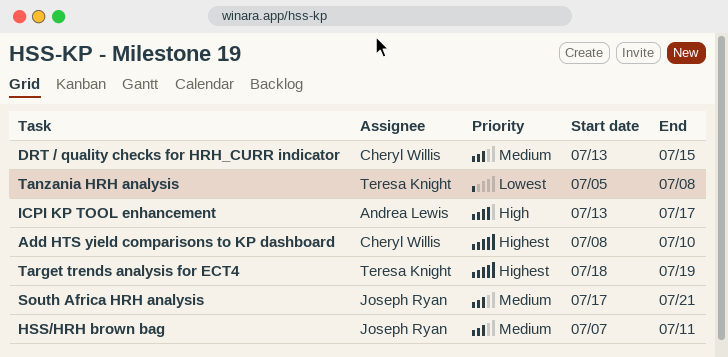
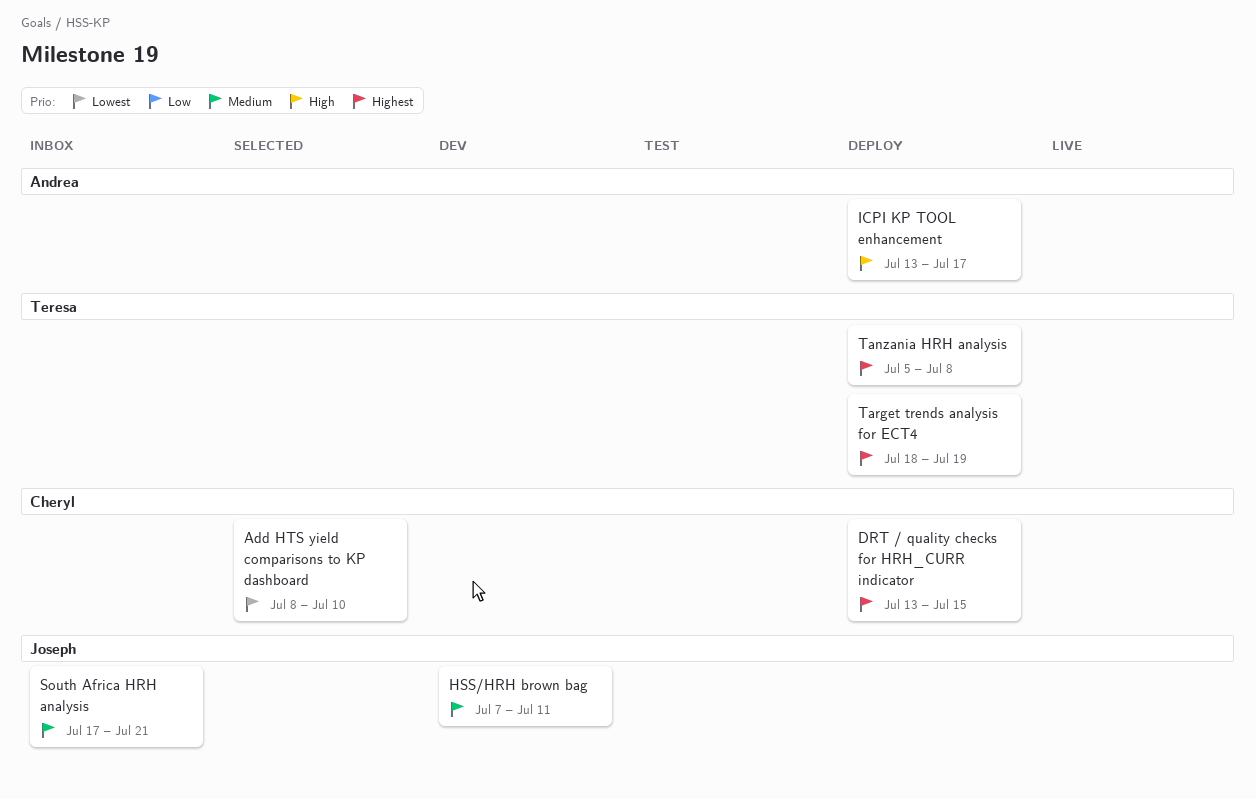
Add HTS yield comparisons to KP dashboard, priority: Highest -> Lowest
DRT / quality checks for HRH_CURR indicator, priority: Medium -> Highest
Tanzania HRH analysis, priority: Lowest -> Highest

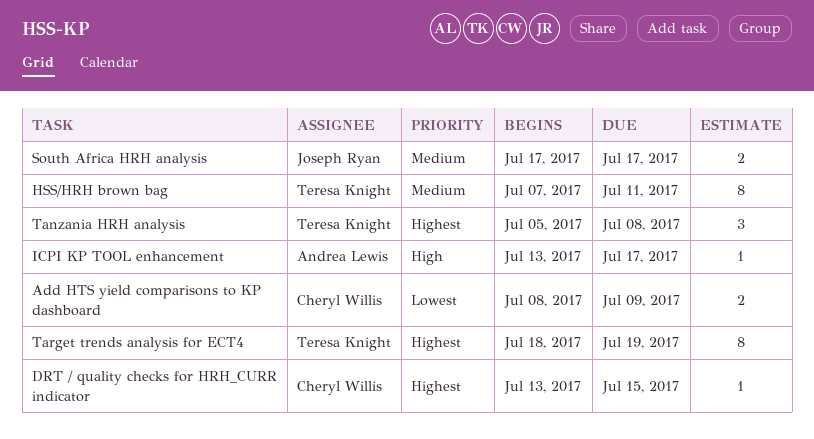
Add HTS yield comparisons to KP dashboard, due: Jul 10 -> Jul 9
HSS/HRH brown bag, owner: Joseph Ryan -> Teresa Knight
South Africa HRH analysis, due: Jul 21 -> Jul 17

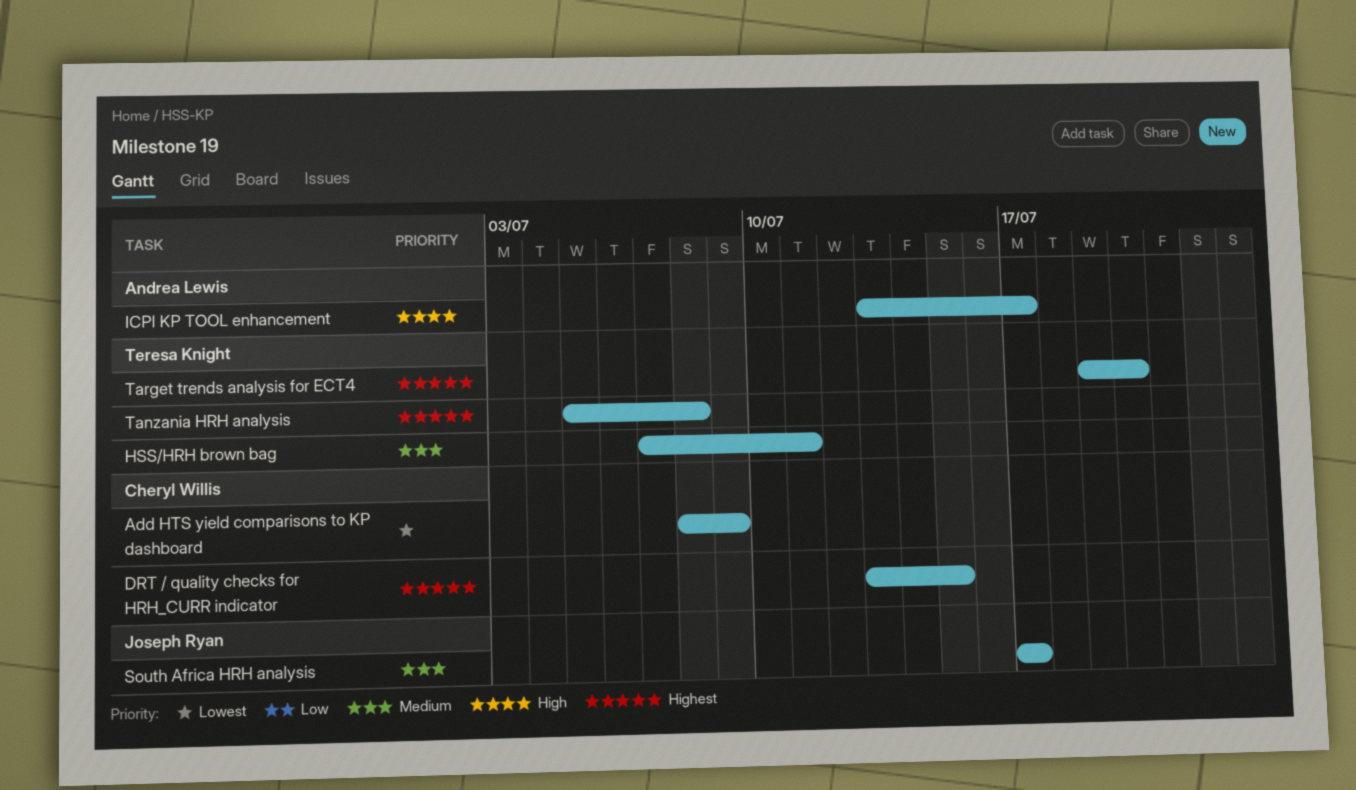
Target trends analysis for ECT4, start: Jul 18 -> Jul 19
Target trends analysis for ECT4, due: Jul 19 -> Jul 20

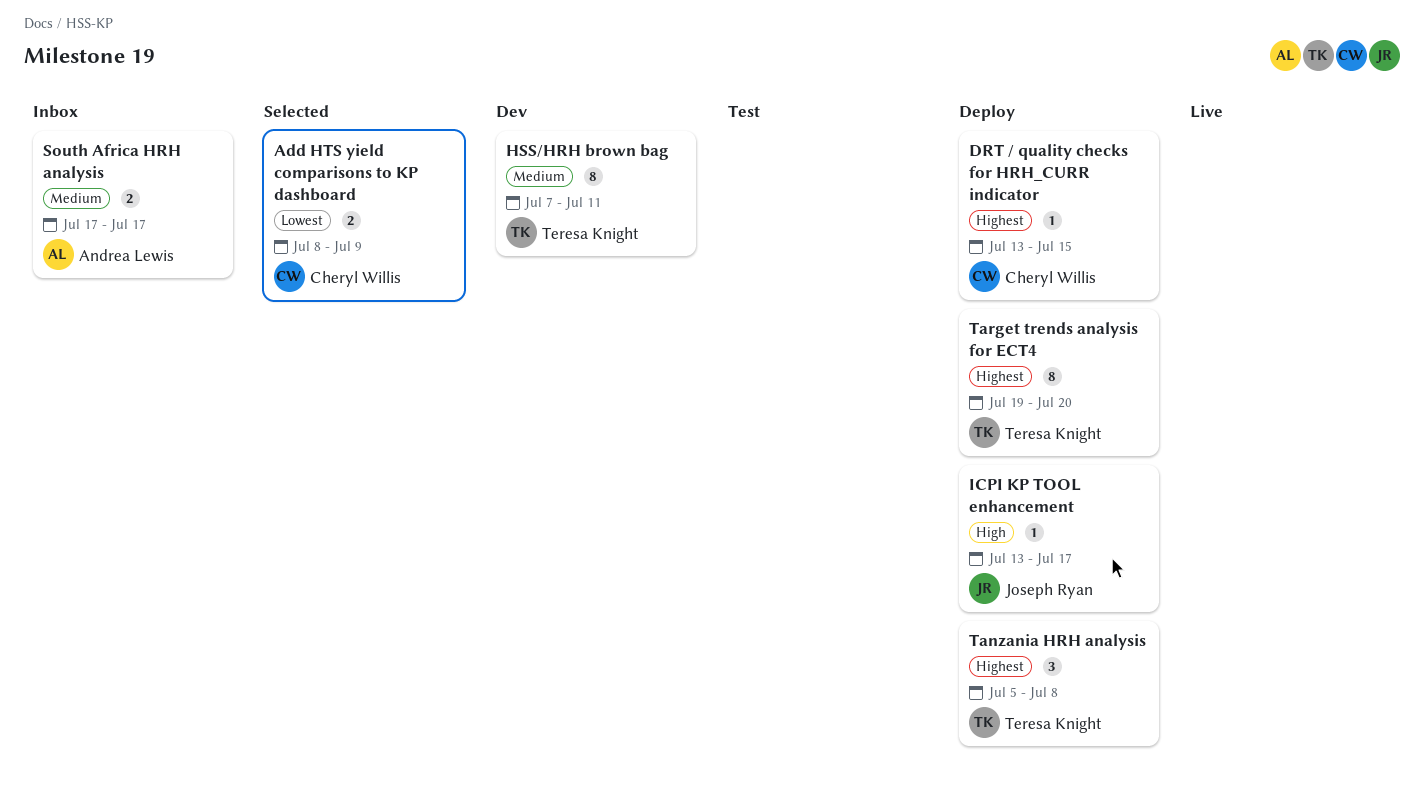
ICPI KP TOOL enhancement, owner: Andrea Lewis -> Joseph Ryan
South Africa HRH analysis, owner: Joseph Ryan -> Andrea Lewis

